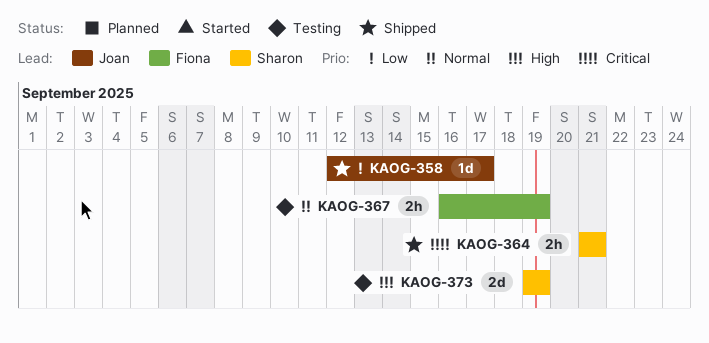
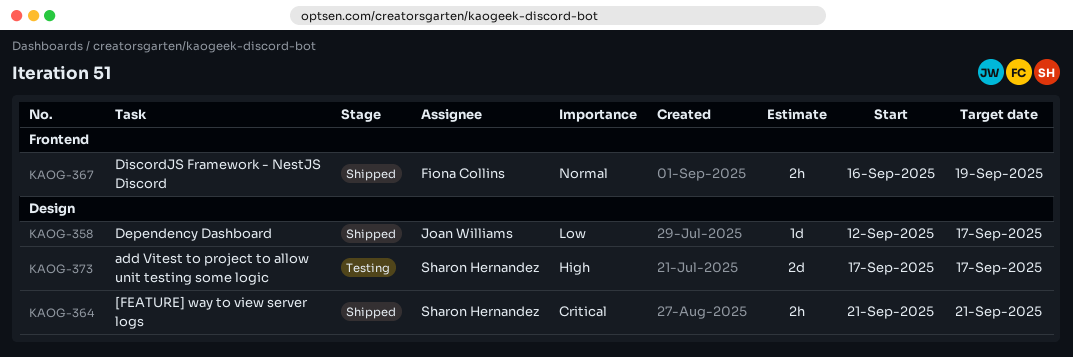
KAOG-367, status: Testing -> Shipped
KAOG-373, start: Sep 19 -> Sep 17
KAOG-373, due: Sep 19 -> Sep 17

